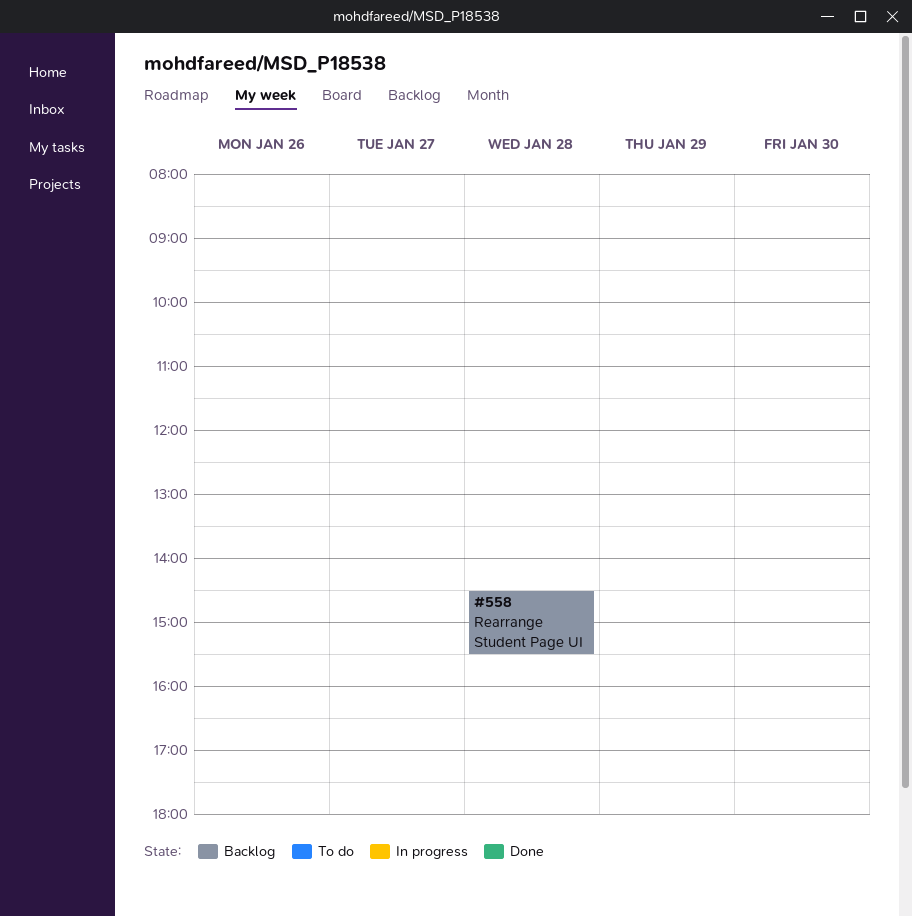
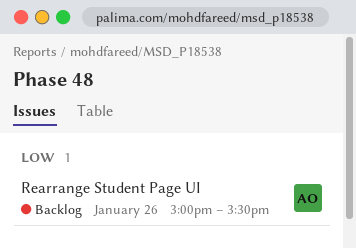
Rearrange Student Page UI, day: Jan 28 -> Jan 26
Rearrange Student Page UI, begins: 14:30 -> 15:00

